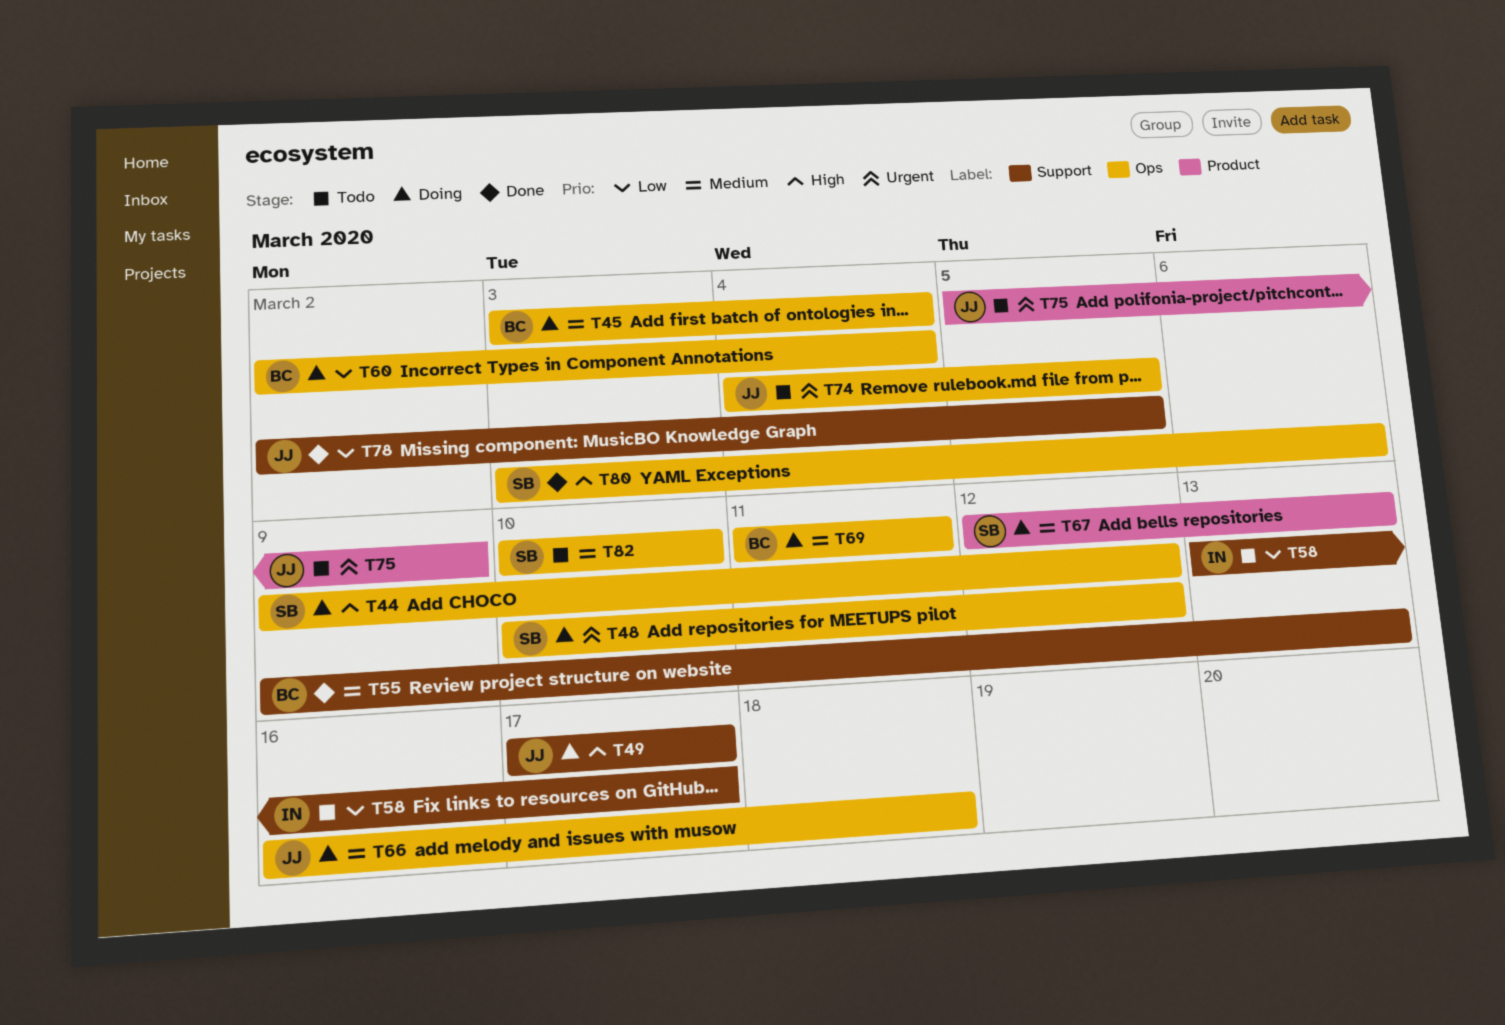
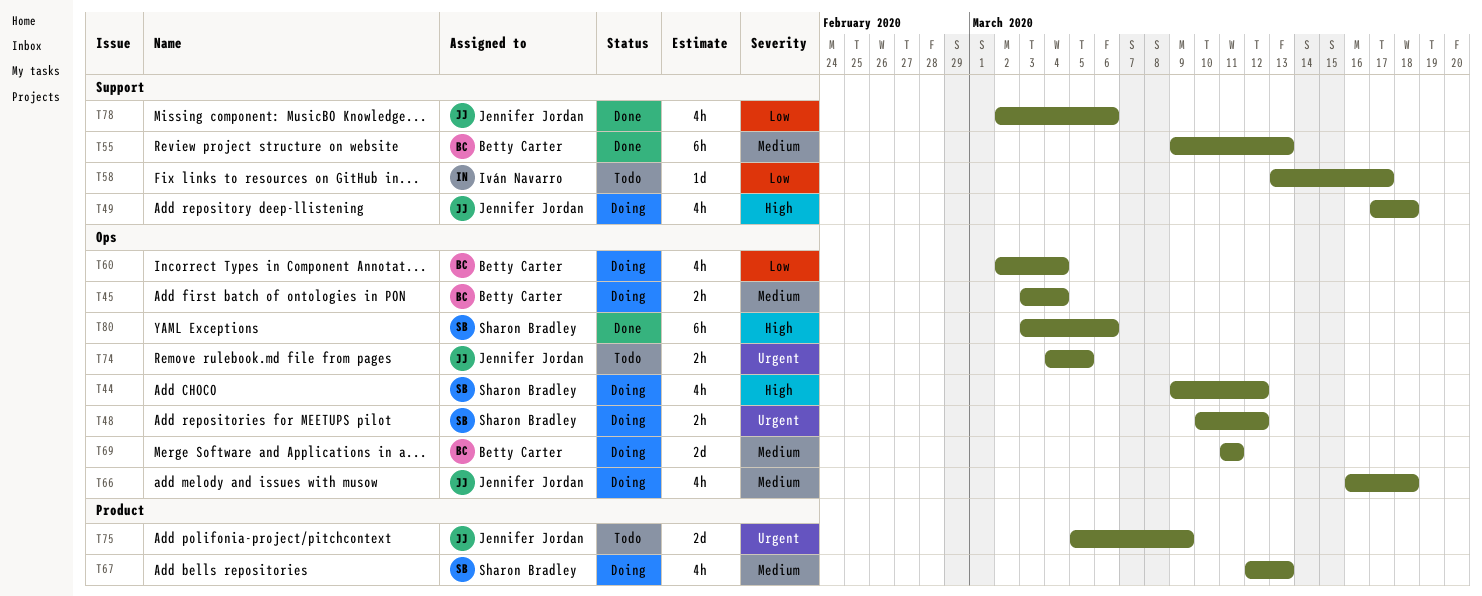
T49, due: Mar 17 -> Mar 18
T78, due: Mar 5 -> Mar 6
T82: present -> none

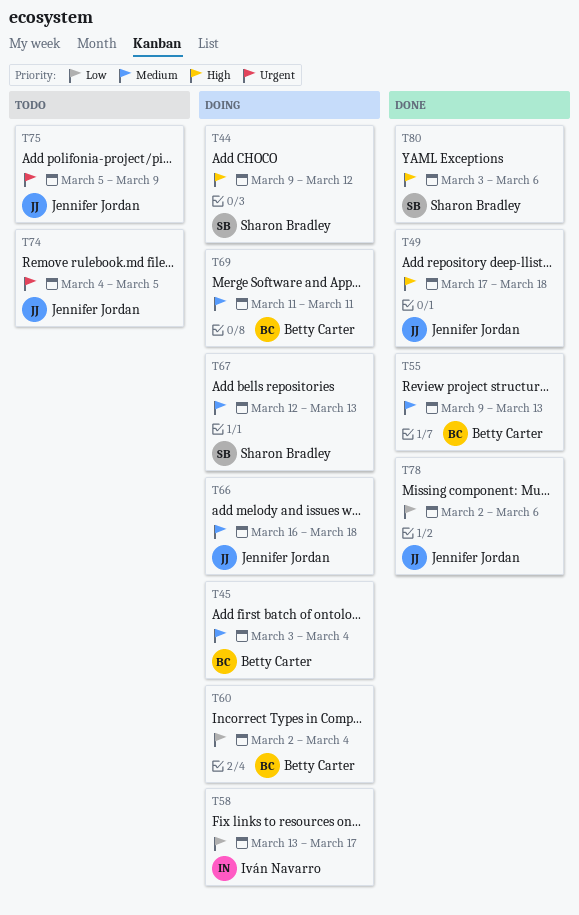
T48: present -> none
T49, status: Doing -> Done
T58, status: Todo -> Doing

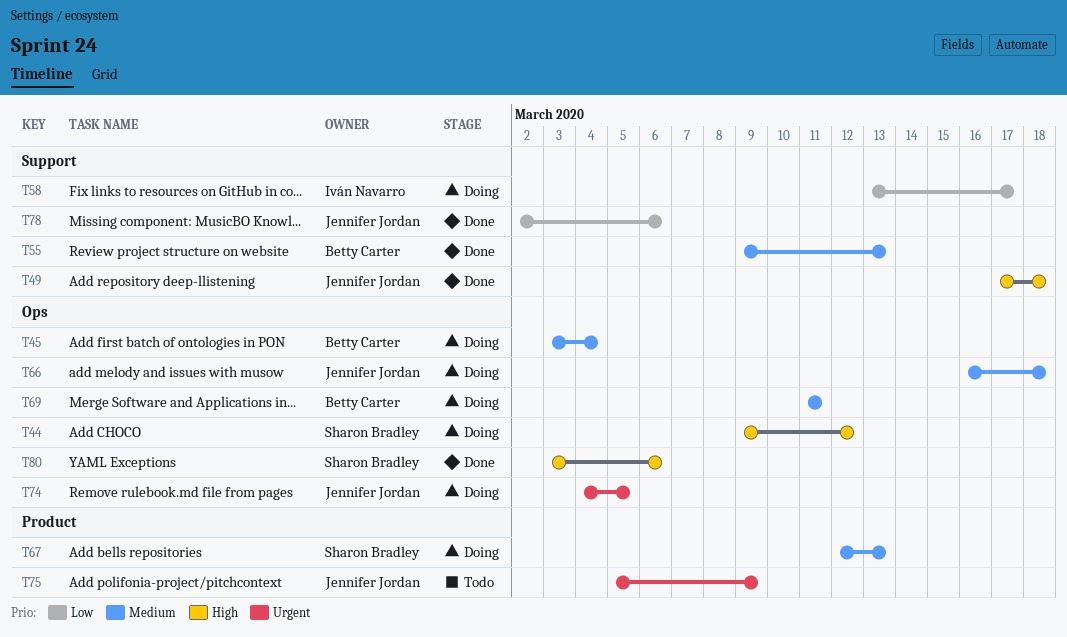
T60: present -> none
T74, status: Todo -> Doing

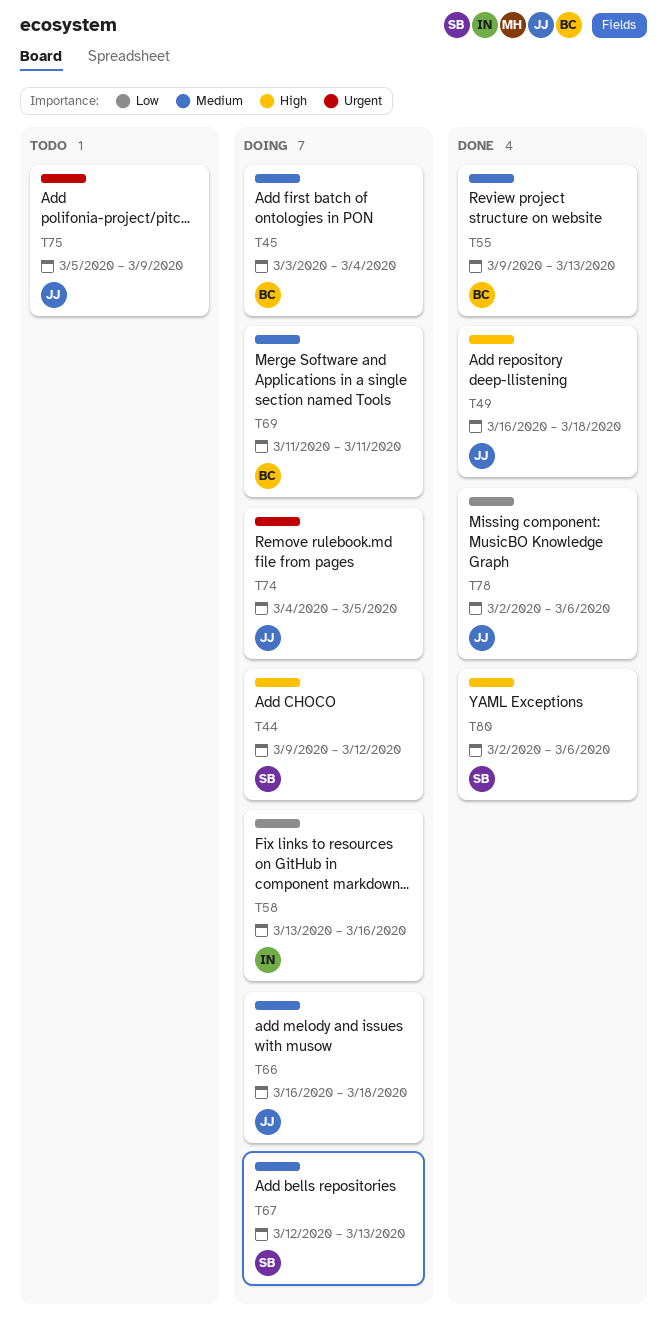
T49, start: Mar 17 -> Mar 16
T58, due: Mar 17 -> Mar 16
T80, start: Mar 3 -> Mar 2

